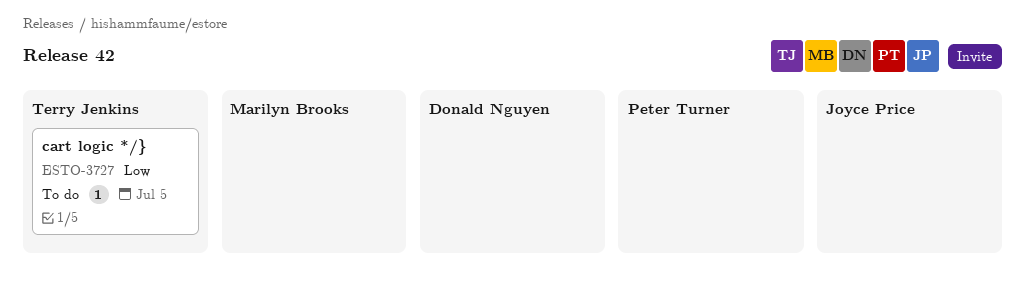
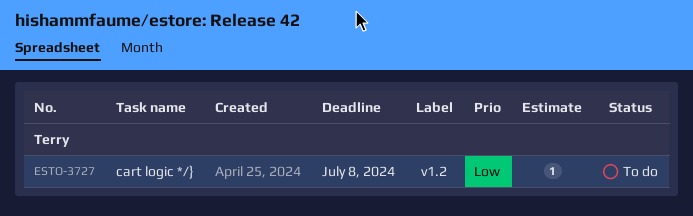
ESTO-3727, due: Jul 5 -> Jul 8

